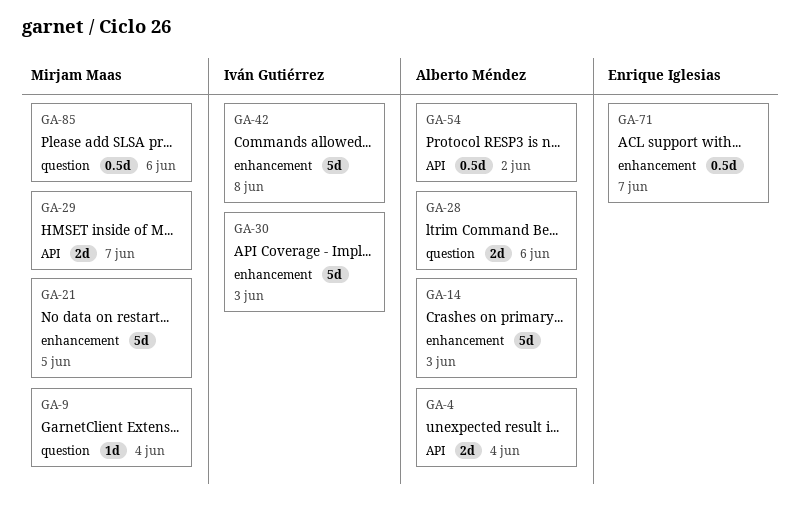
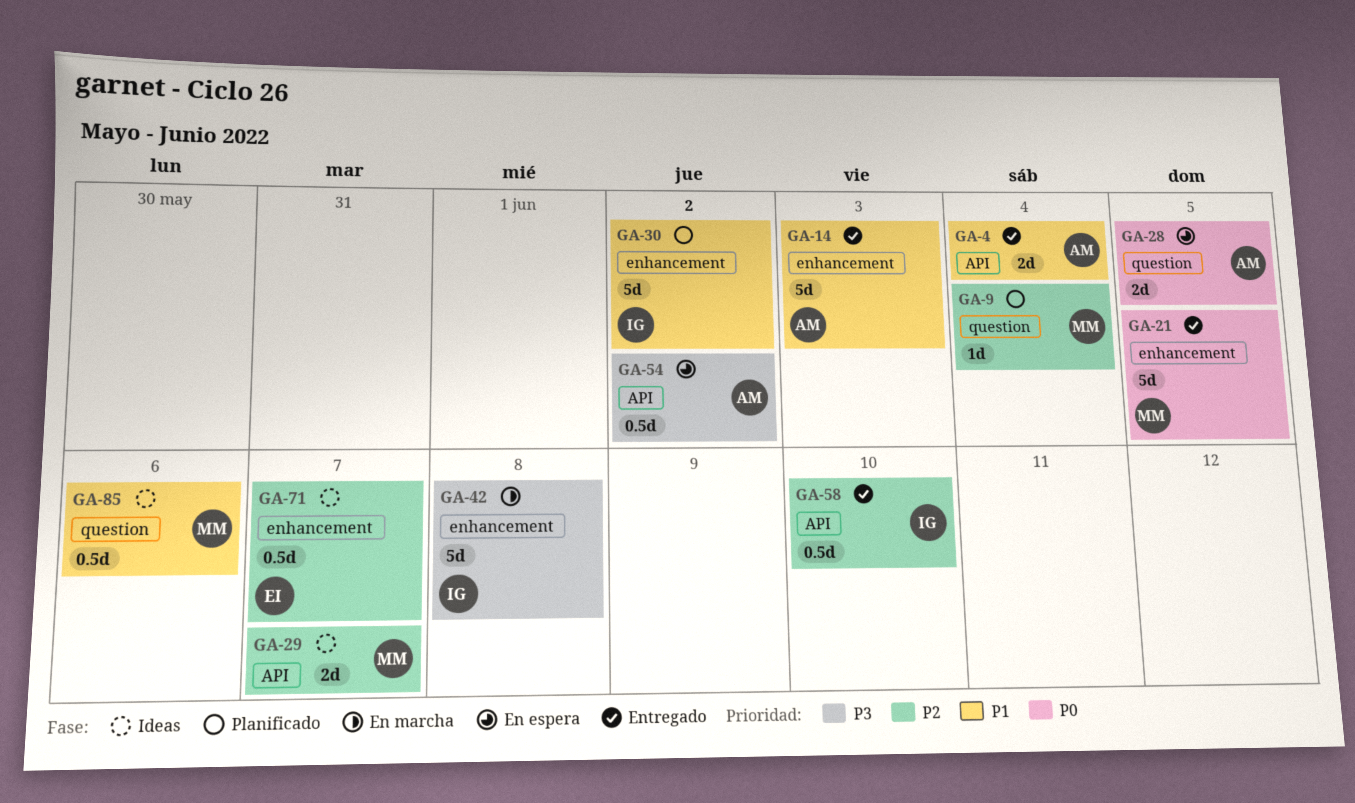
GA-28, due: Jun 6 -> Jun 5
GA-30, due: Jun 3 -> Jun 2
GA-58: none -> present

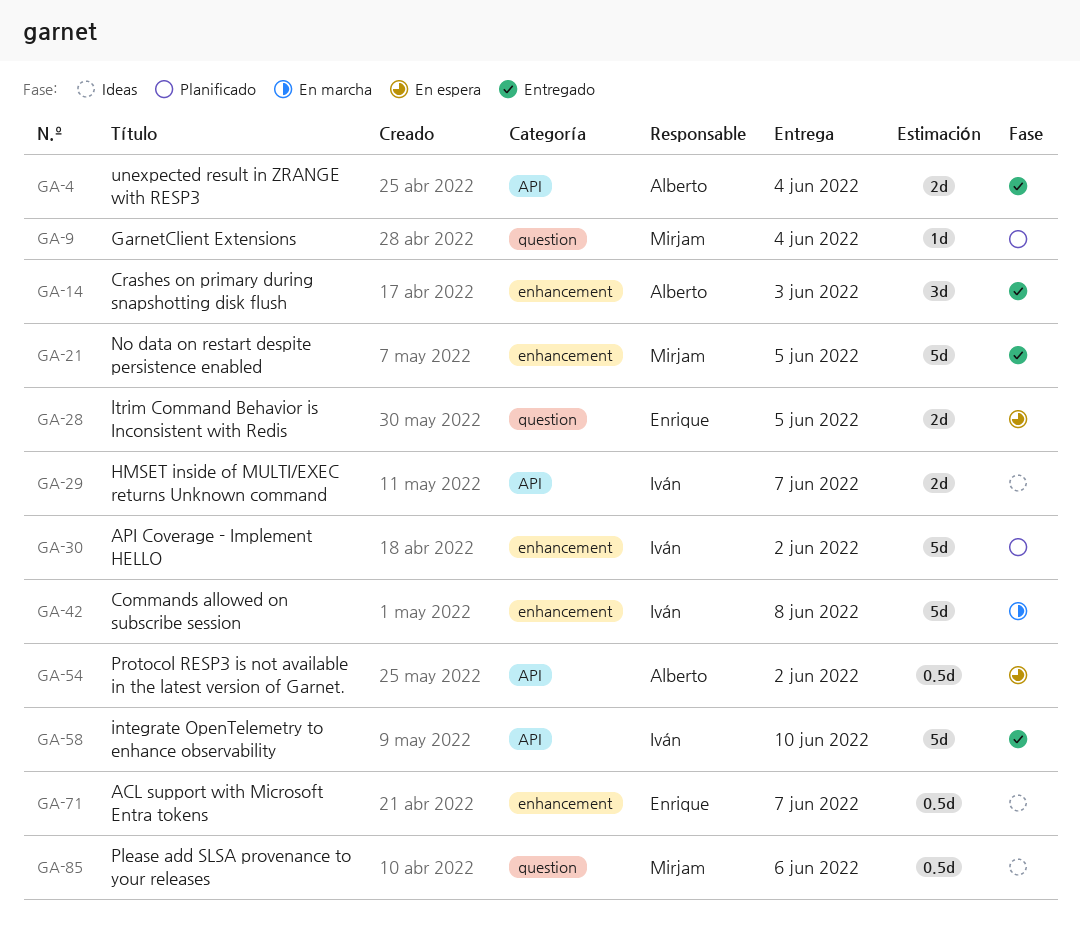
GA-14, estimate: 5d -> 3d
GA-28, owner: Alberto -> Enrique
GA-29, owner: Mirjam -> Iván
GA-58, estimate: 0.5d -> 5d

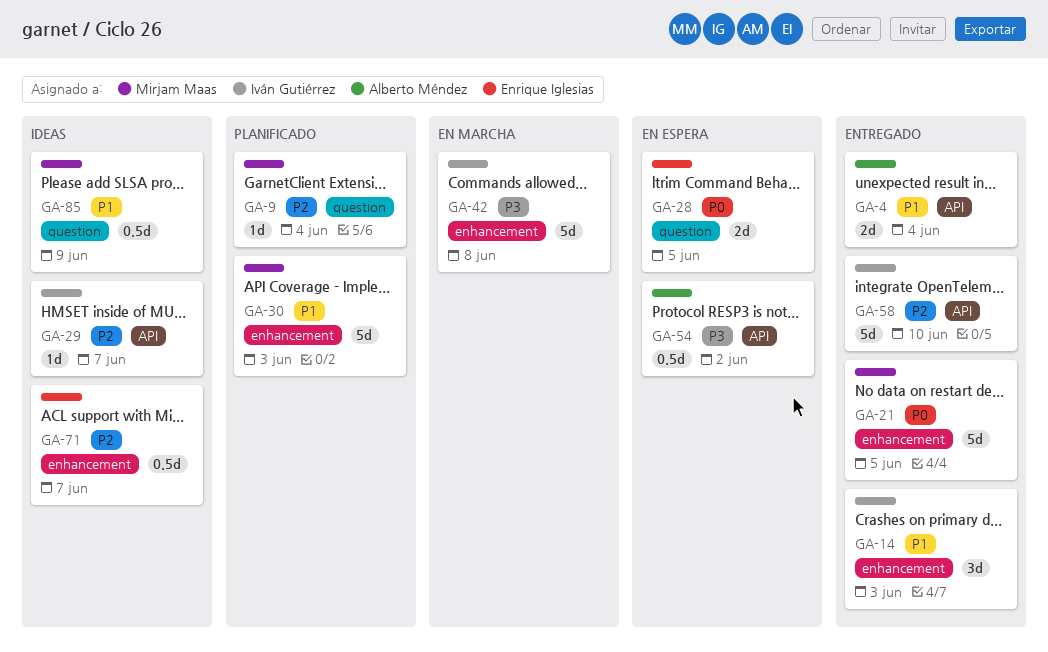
GA-14, owner: Alberto Méndez -> Iván Gutiérrez
GA-29, estimate: 2d -> 1d
GA-30, owner: Iván Gutiérrez -> Mirjam Maas
GA-30, due: Jun 2 -> Jun 3
GA-85, due: Jun 6 -> Jun 9

